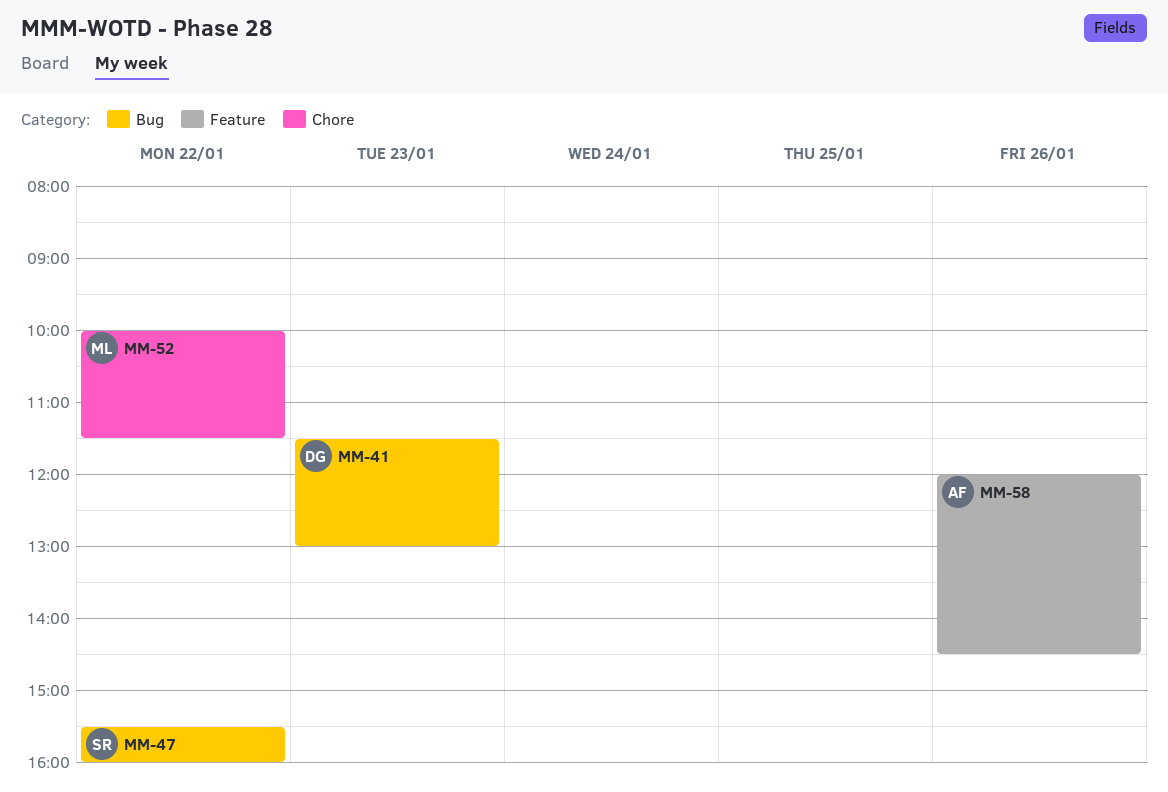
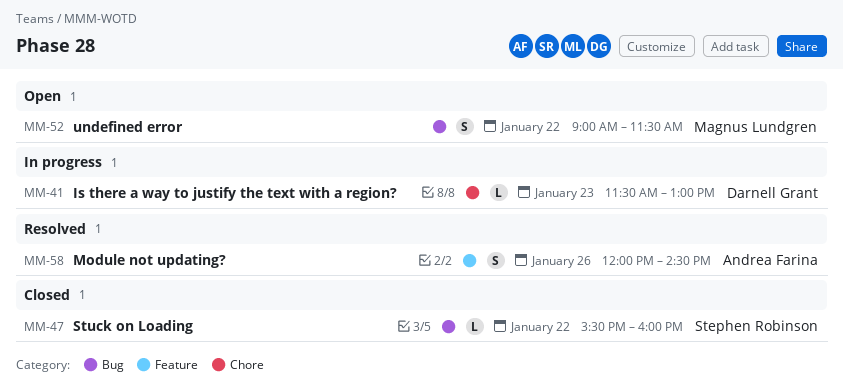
MM-41, label: Bug -> Chore
MM-52, label: Chore -> Bug
MM-52, begins: 10:00 -> 09:00

